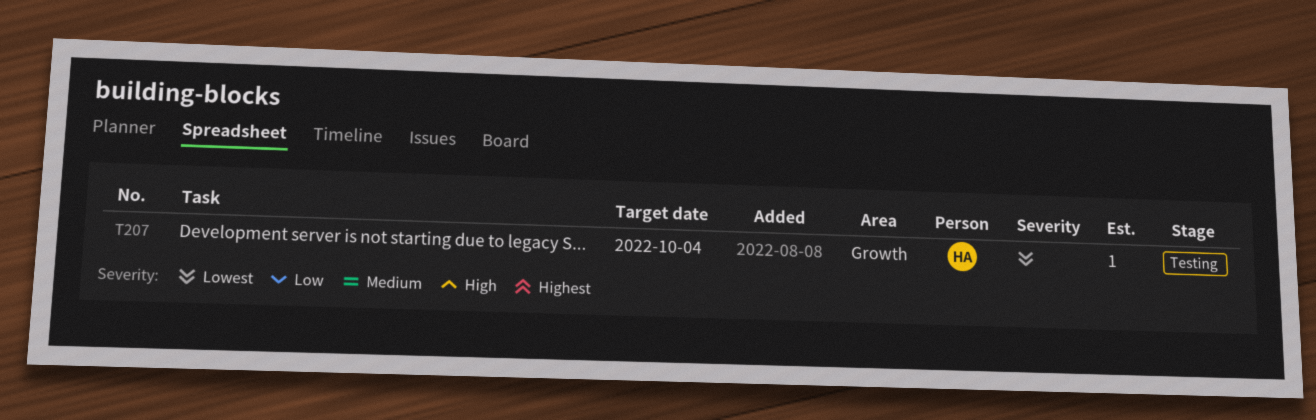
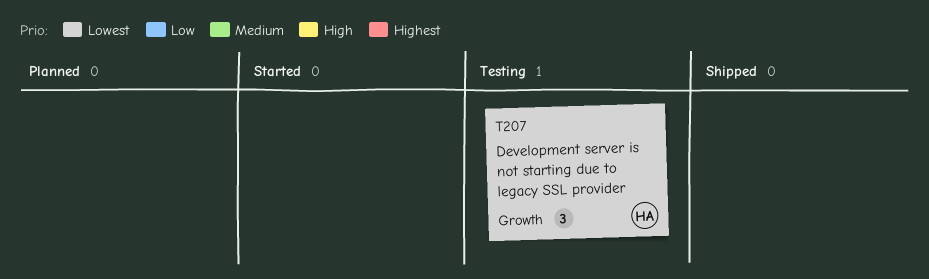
T207, estimate: 1 -> 3

